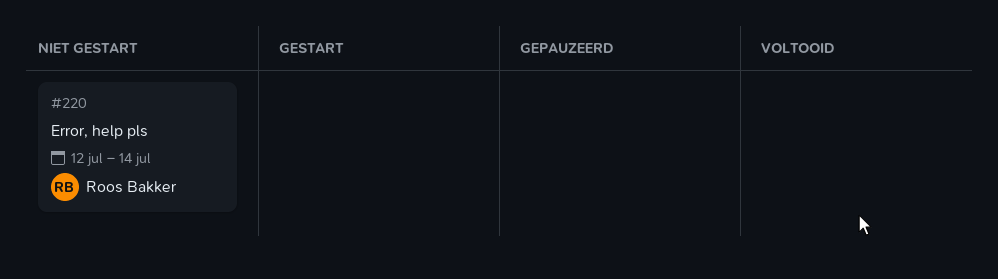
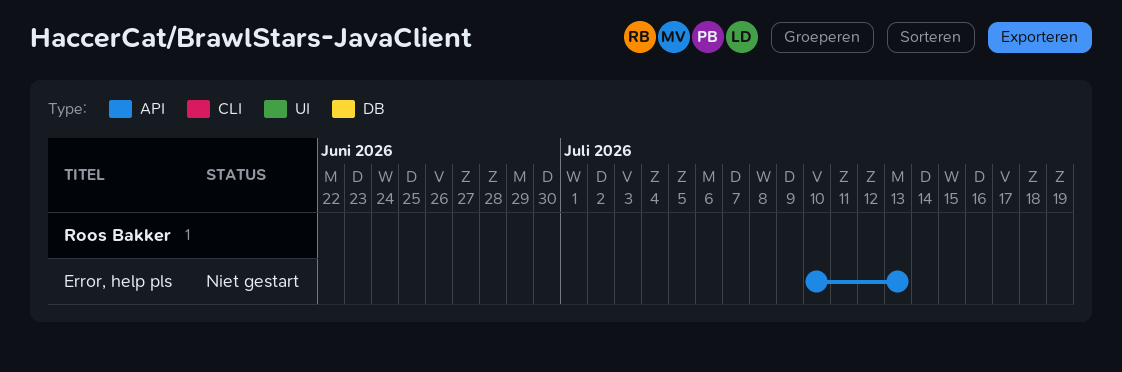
Error, help pls, start: Jul 12 -> Jul 10
Error, help pls, due: Jul 14 -> Jul 13

